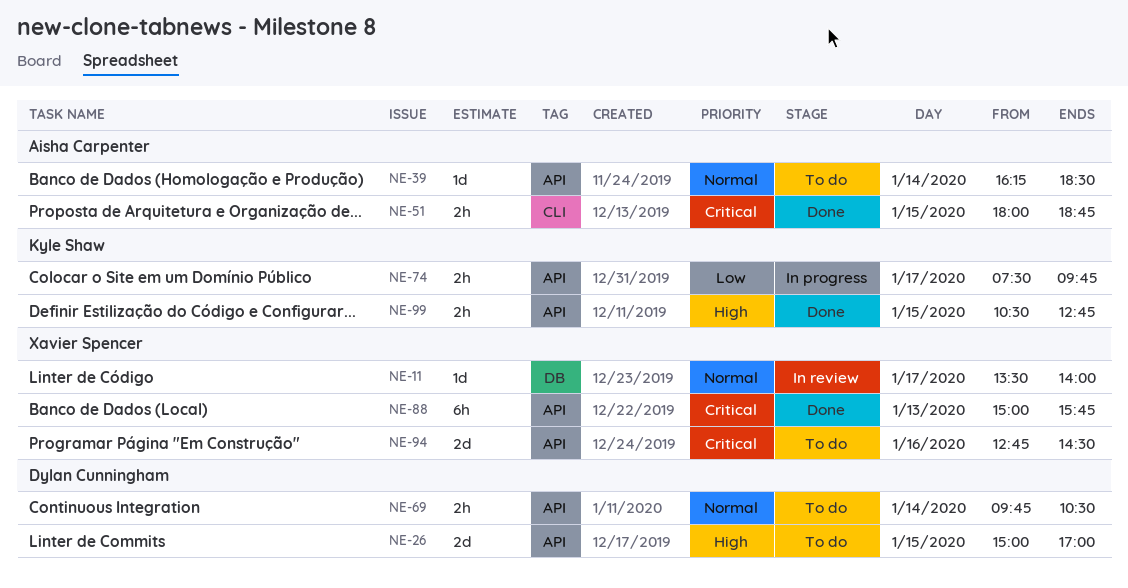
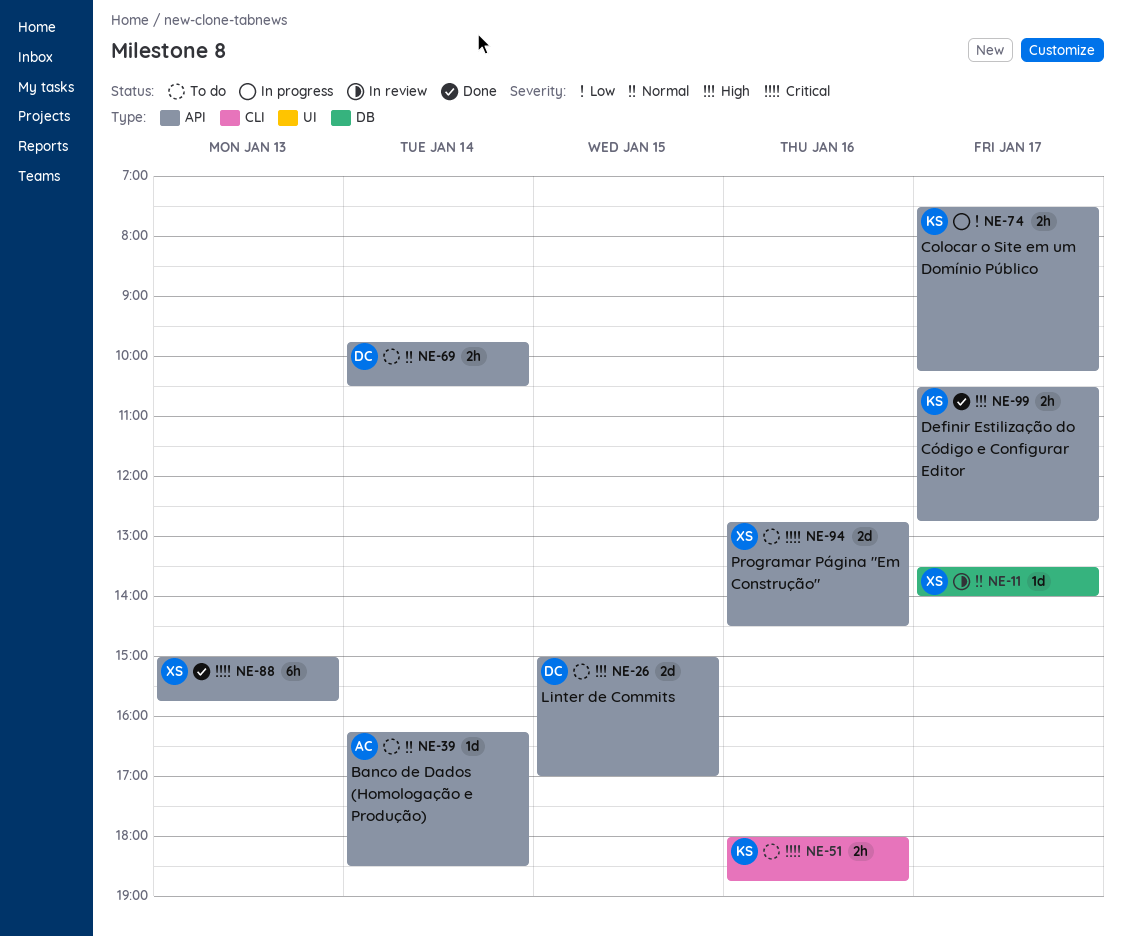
NE-51, status: Done -> To do
NE-51, owner: Aisha Carpenter -> Kyle Shaw
NE-51, day: Jan 15 -> Jan 16
NE-74, ends: 09:45 -> 10:15
NE-99, day: Jan 15 -> Jan 17

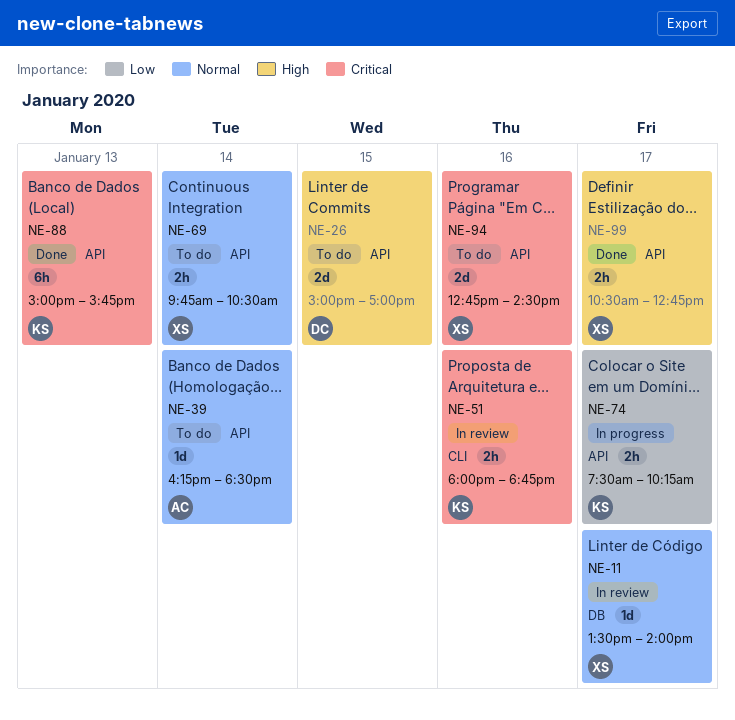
NE-51, status: To do -> In review
NE-69, owner: DC -> XS
NE-88, owner: XS -> KS
NE-99, owner: KS -> XS

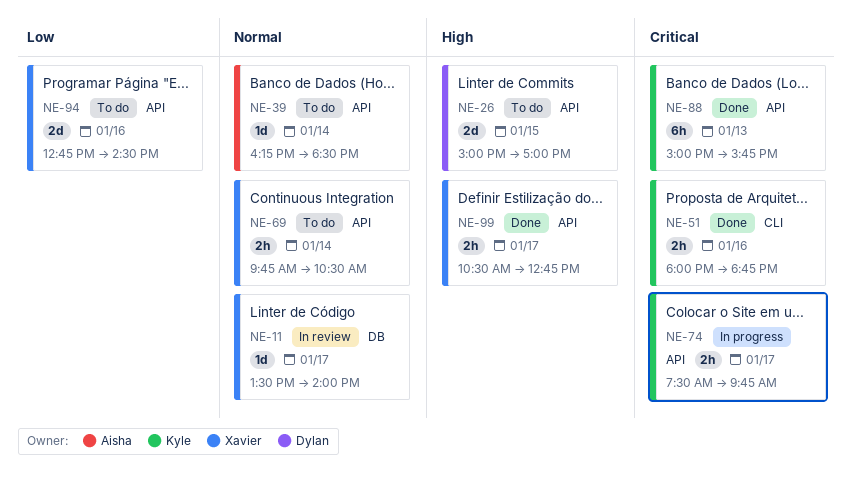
NE-51, status: In review -> Done
NE-74, priority: Low -> Critical
NE-74, ends: 10:15 -> 09:45
NE-94, priority: Critical -> Low

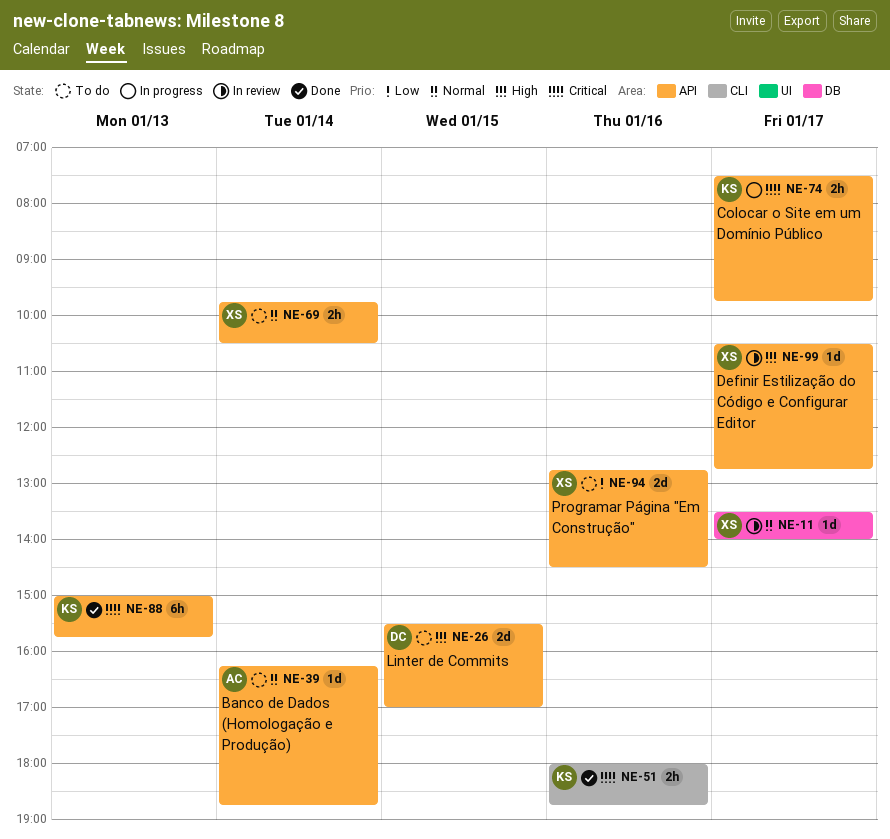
NE-26, begins: 15:00 -> 15:30
NE-39, ends: 18:30 -> 18:45
NE-99, status: Done -> In review
NE-99, estimate: 2h -> 1d

